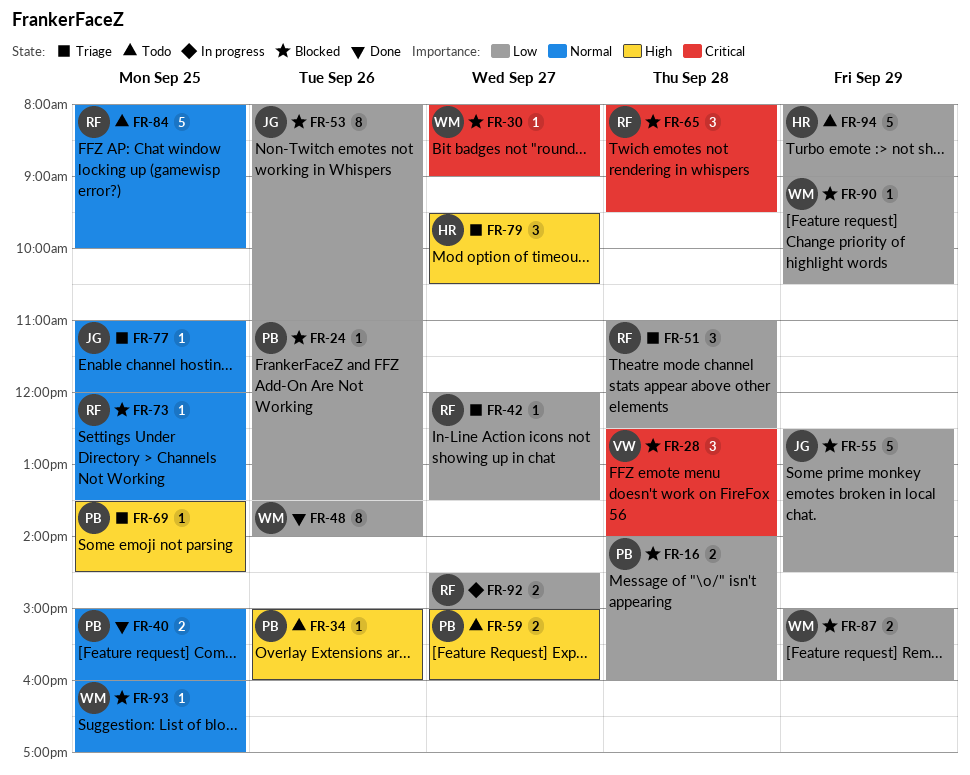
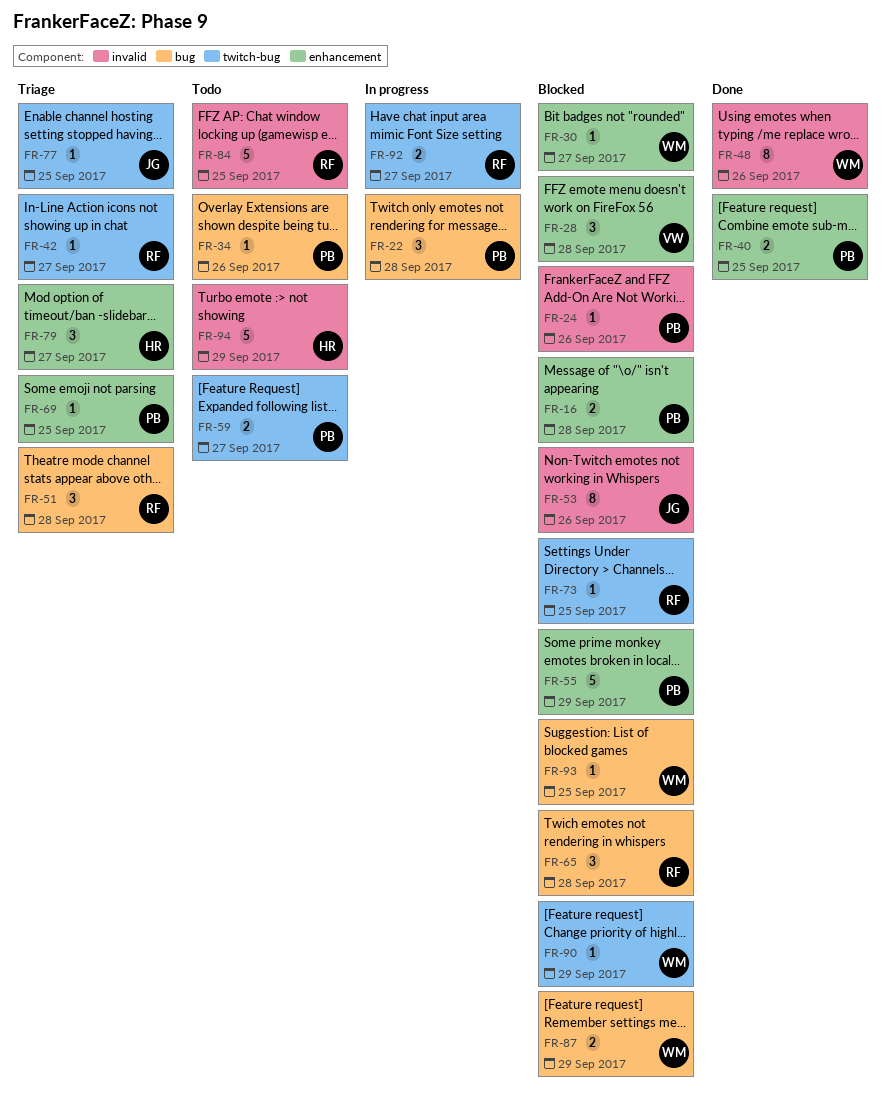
FR-22: none -> present
FR-55, owner: JG -> PB

